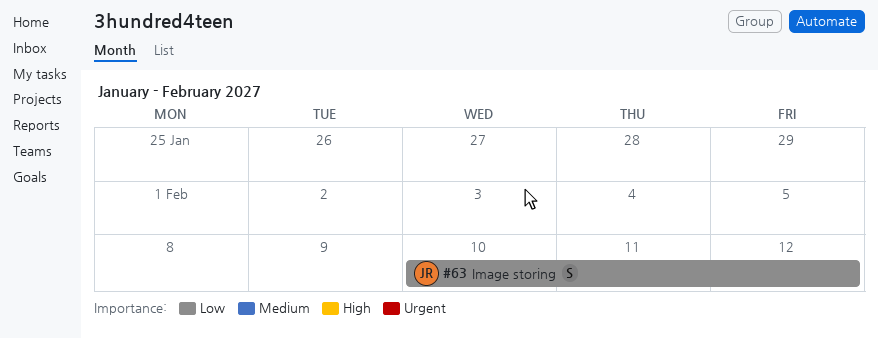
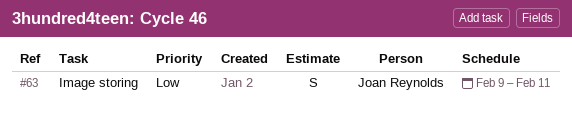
#63, start: Feb 10 -> Feb 9
#63, due: Feb 12 -> Feb 11

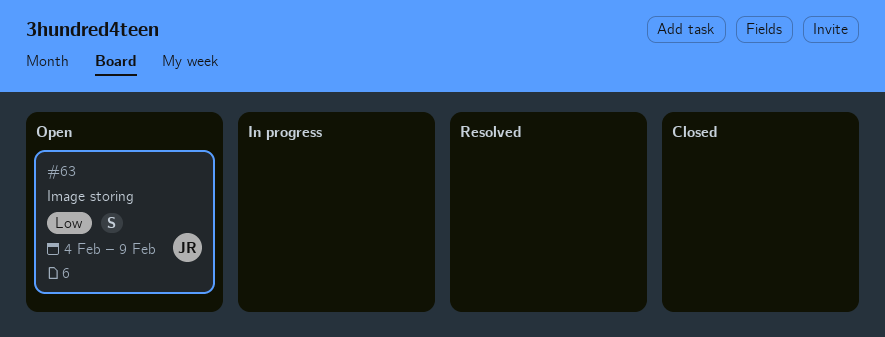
#63, start: Feb 9 -> Feb 4
#63, due: Feb 11 -> Feb 9

